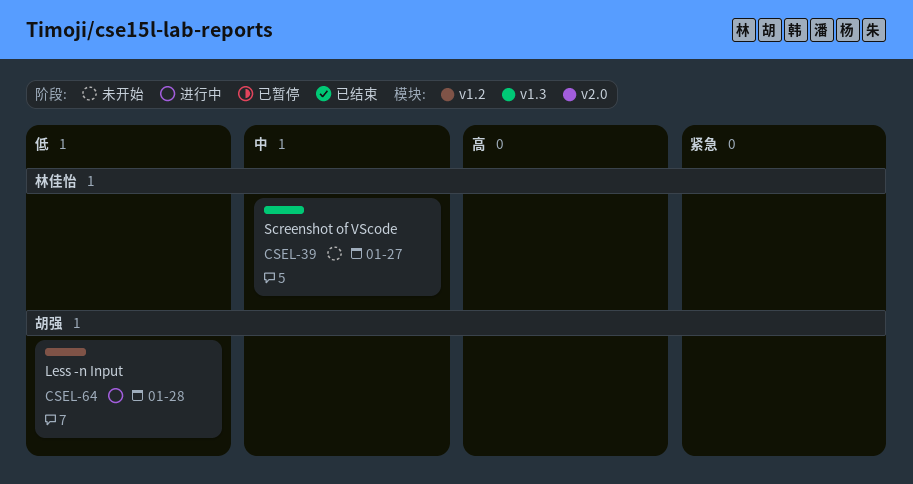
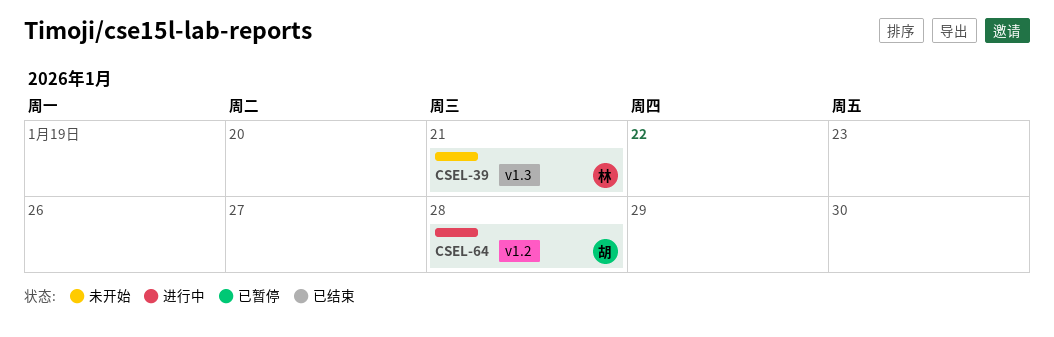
CSEL-39, due: Jan 27 -> Jan 21

